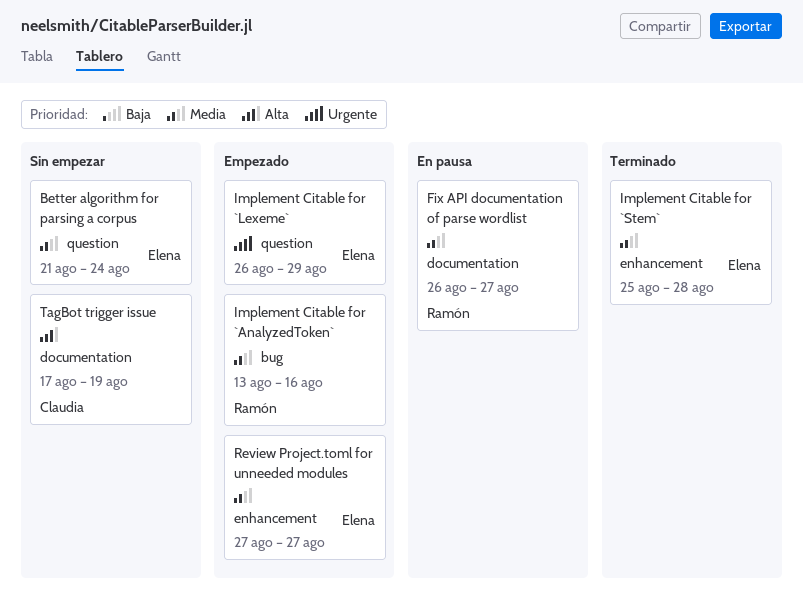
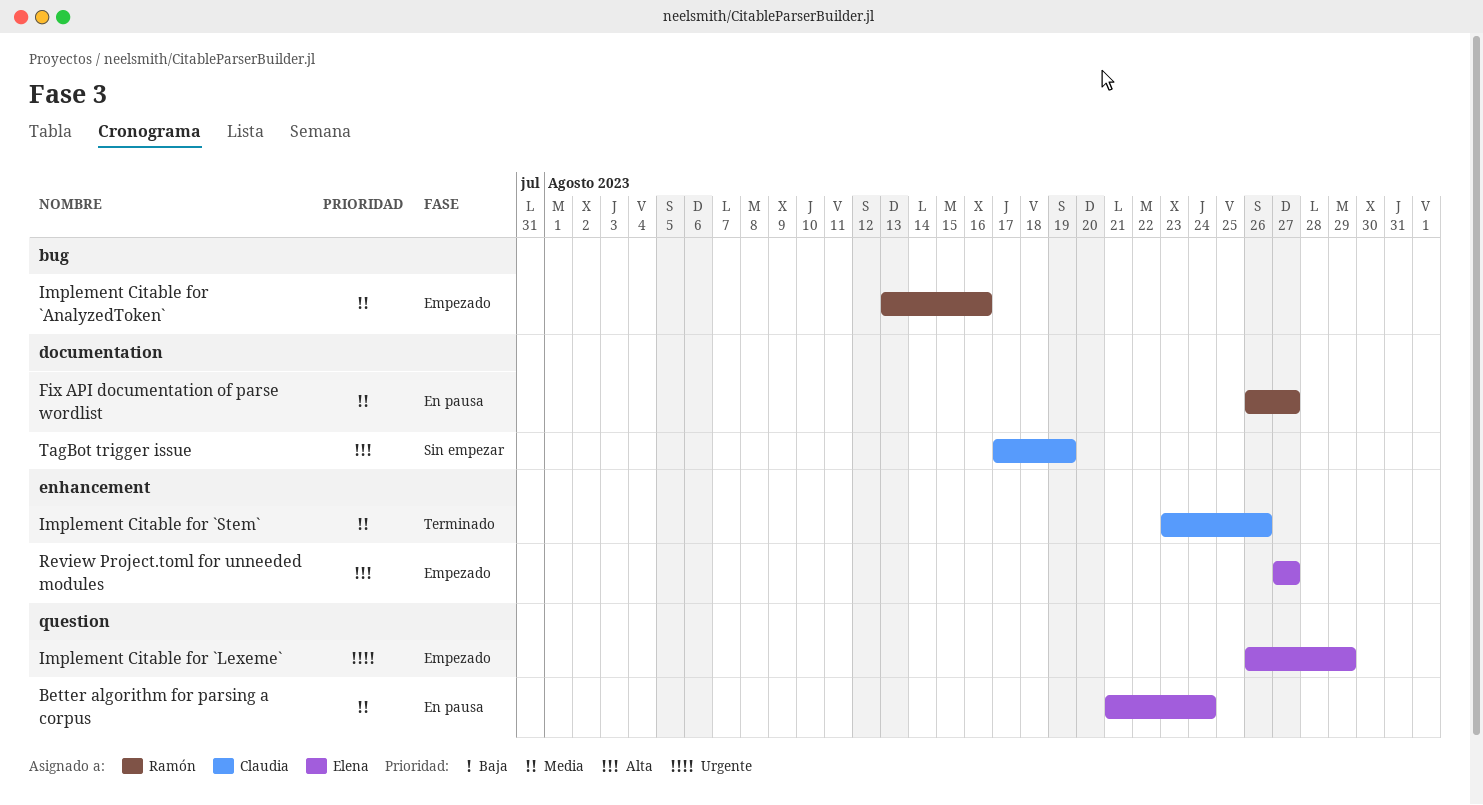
Better algorithm for parsing a corpus, status: Sin empezar -> En pausa
Implement Citable for `Stem`, owner: Elena -> Claudia
Implement Citable for `Stem`, start: Aug 25 -> Aug 23
Implement Citable for `Stem`, due: Aug 28 -> Aug 26
Review Project.toml for unneeded modules, priority: Media -> Alta

